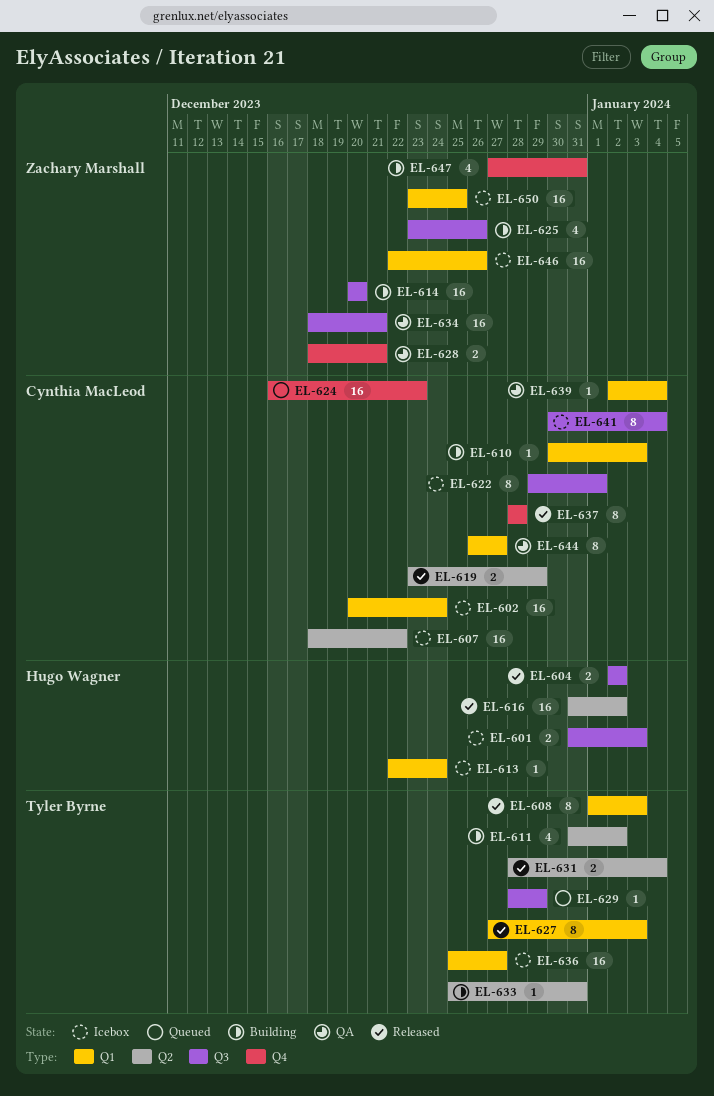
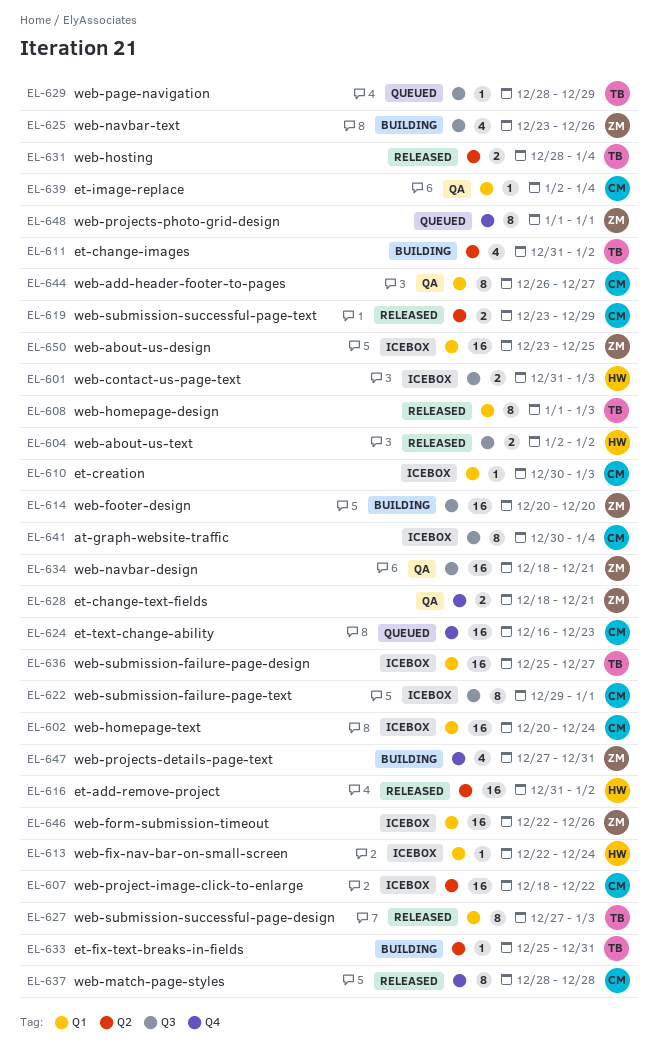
EL-610, status: Building -> Icebox
EL-648: none -> present

